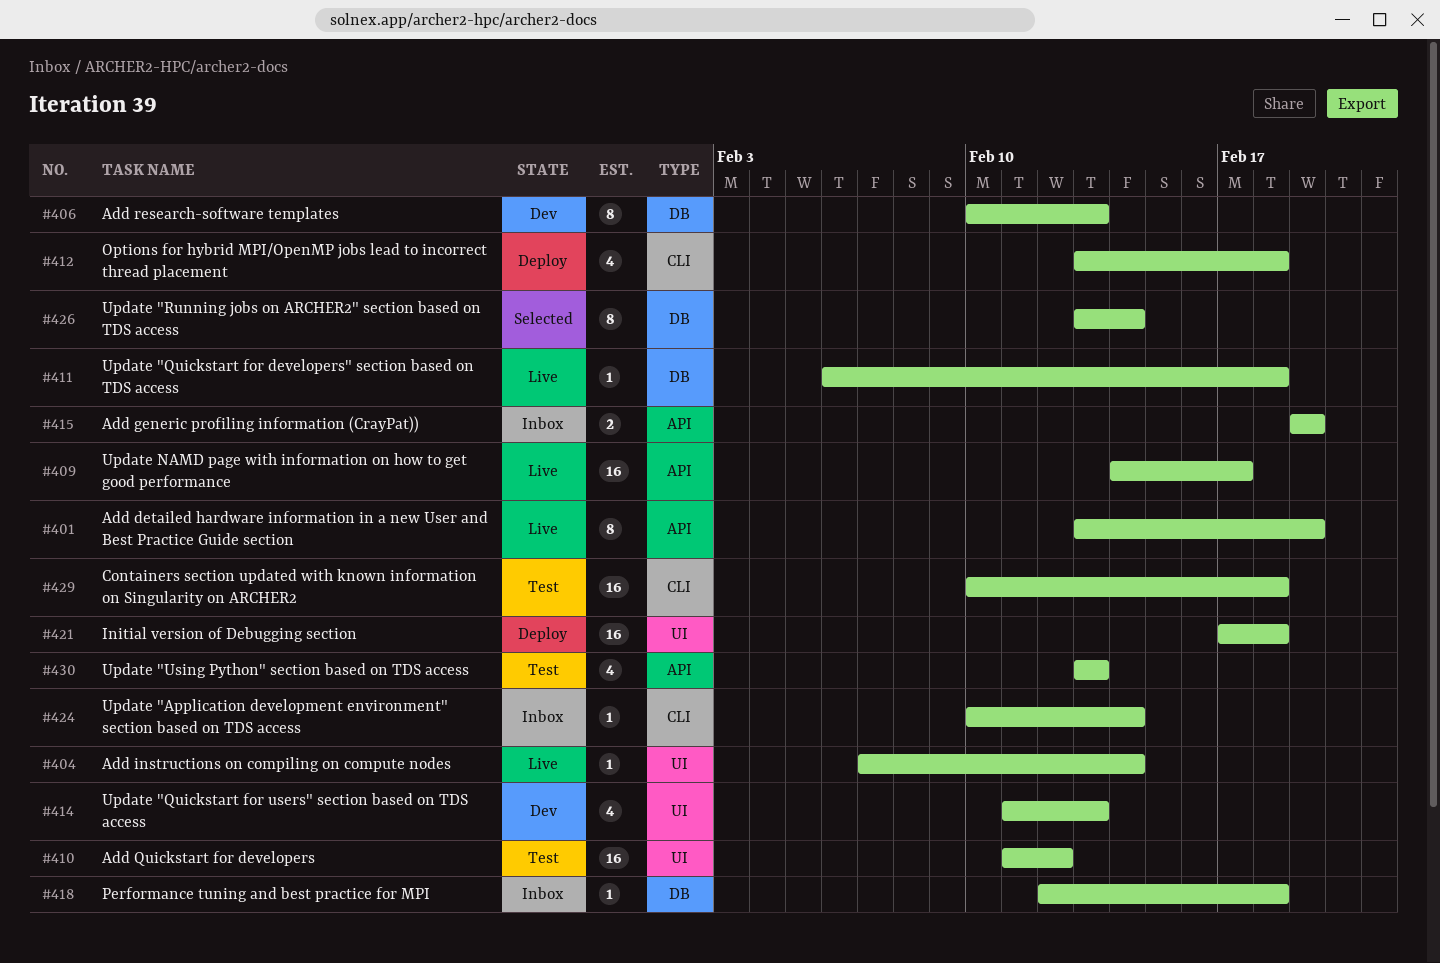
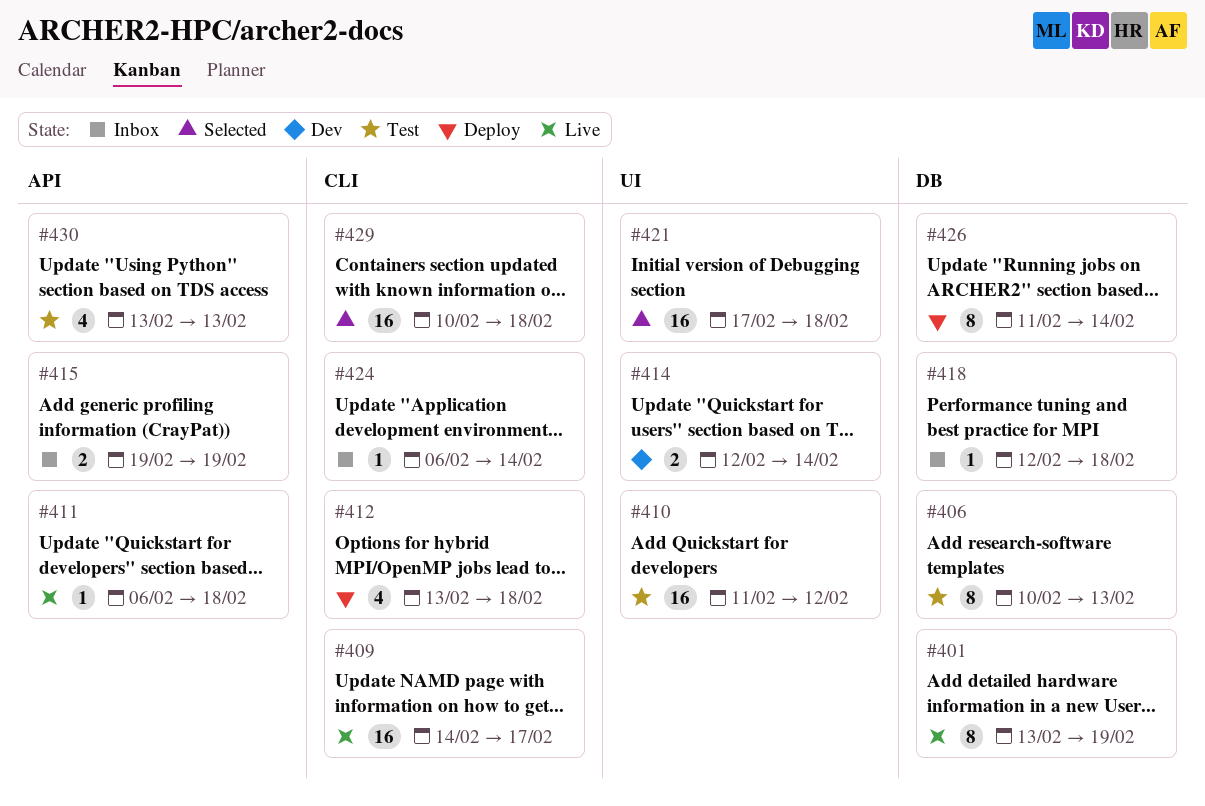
#401, label: API -> DB
#404: present -> none
#406, status: Dev -> Test
#409, label: API -> CLI
#411, label: DB -> API
#414, estimate: 4 -> 2
#414, start: Feb 11 -> Feb 12
#414, due: Feb 13 -> Feb 14
#421, status: Deploy -> Selected
#424, start: Feb 10 -> Feb 6
#426, status: Selected -> Deploy
#426, start: Feb 13 -> Feb 11
#429, status: Test -> Selected

